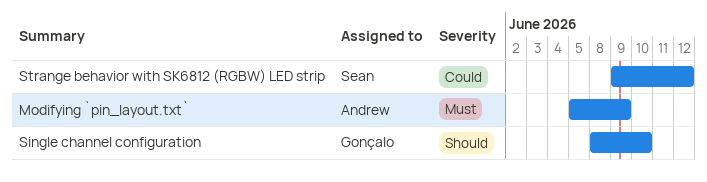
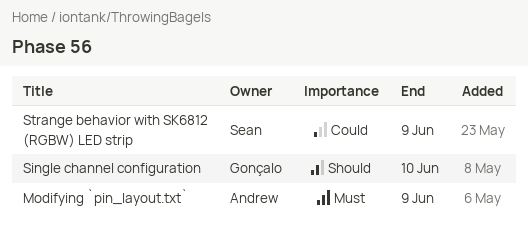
Strange behavior with SK6812 (RGBW) LED strip, due: Jun 12 -> Jun 9

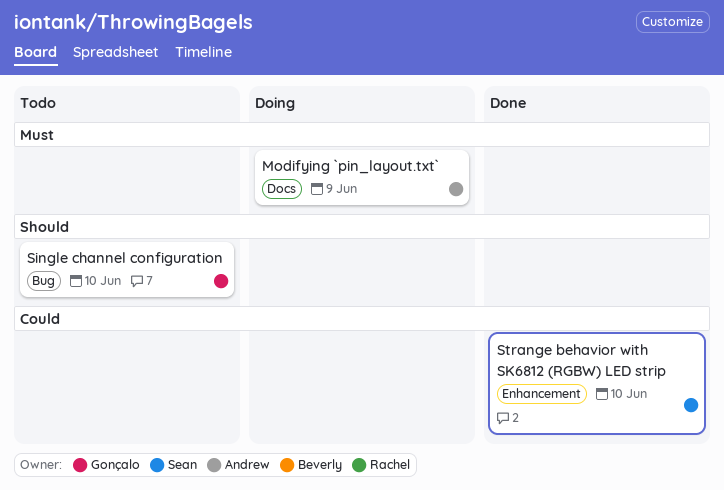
Strange behavior with SK6812 (RGBW) LED strip, due: Jun 9 -> Jun 10

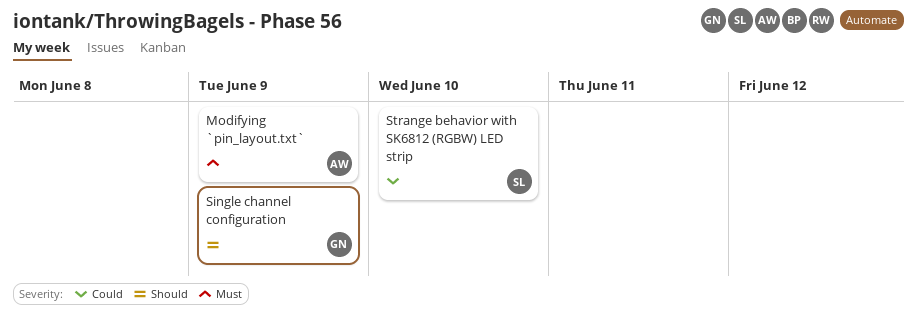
Single channel configuration, due: Jun 10 -> Jun 9

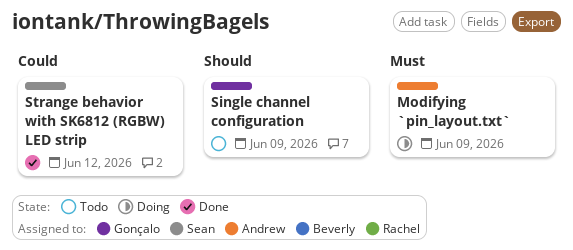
Strange behavior with SK6812 (RGBW) LED strip, due: Jun 10 -> Jun 12

